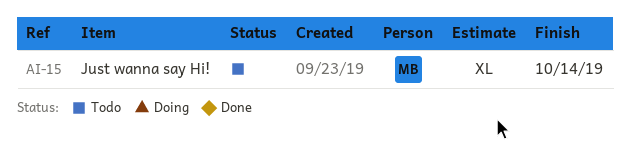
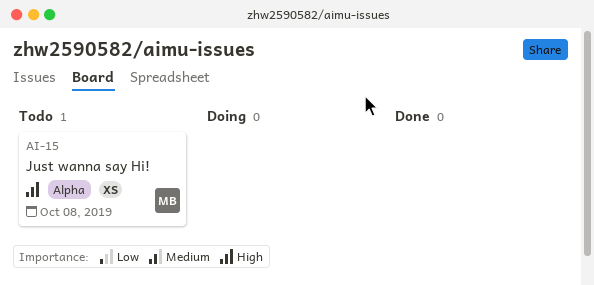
AI-15, estimate: XL -> XS
AI-15, due: Oct 14 -> Oct 8

